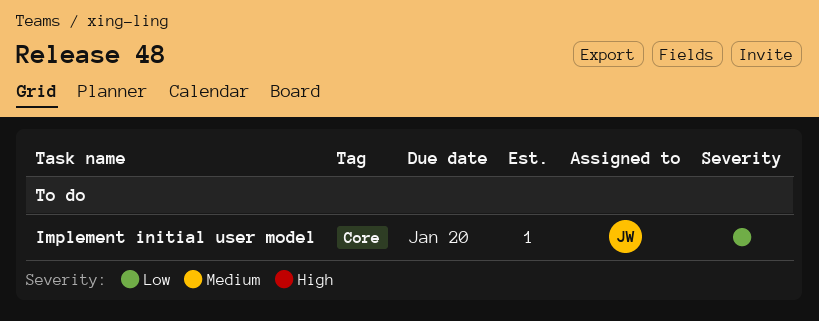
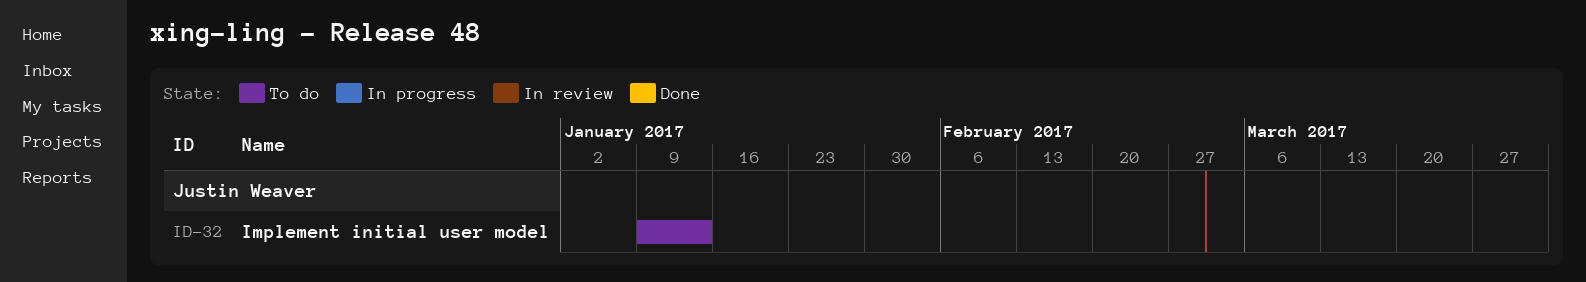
Implement initial user model, due: Jan 20 -> Jan 13

